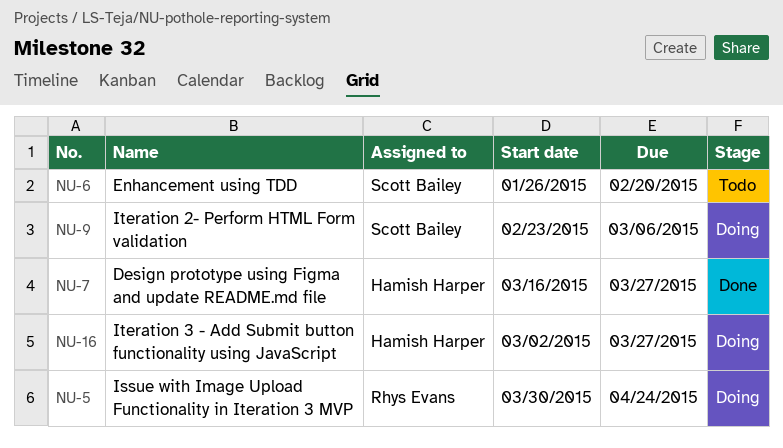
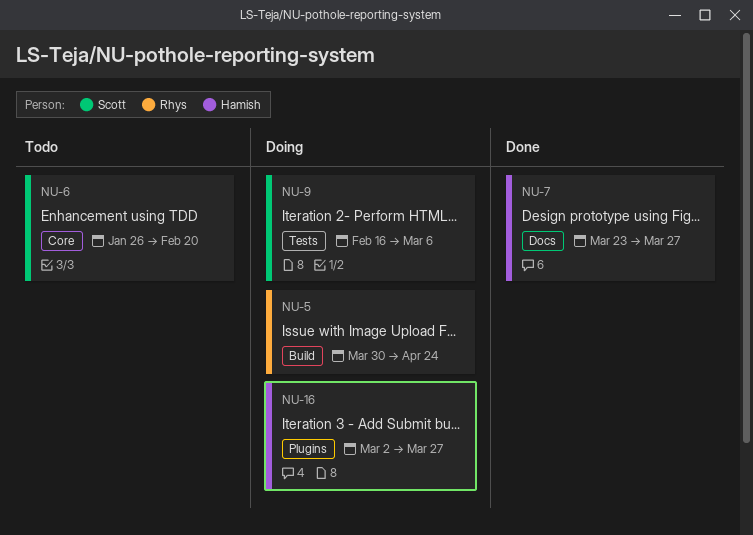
NU-7, start: Mar 16 -> Mar 23
NU-9, start: Feb 23 -> Feb 16

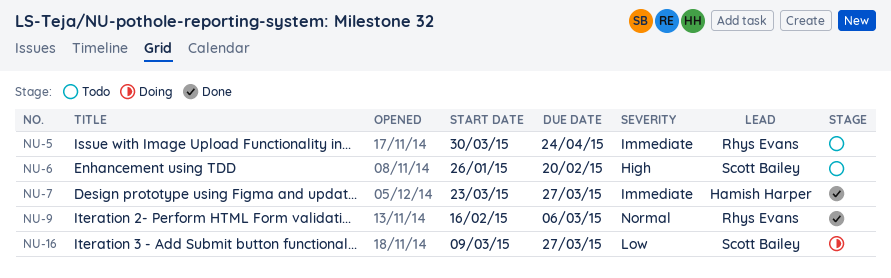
NU-5, status: Doing -> Todo
NU-9, status: Doing -> Done
NU-9, owner: Scott Bailey -> Rhys Evans
NU-16, owner: Hamish Harper -> Scott Bailey
NU-16, start: Mar 2 -> Mar 9

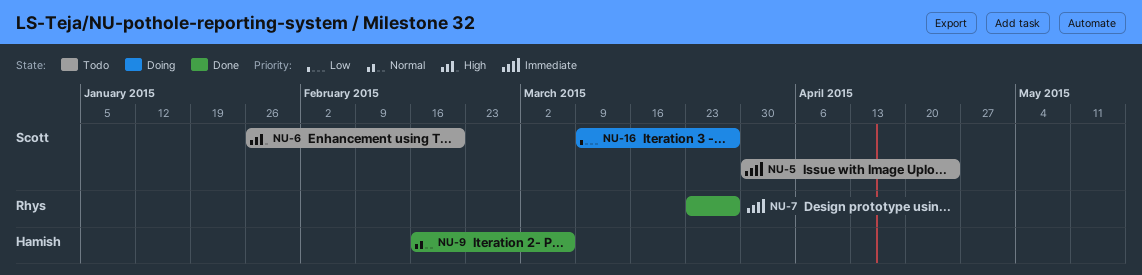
NU-5, owner: Rhys Evans -> Scott Bailey
NU-7, owner: Hamish Harper -> Rhys Evans
NU-9, owner: Rhys Evans -> Hamish Harper

